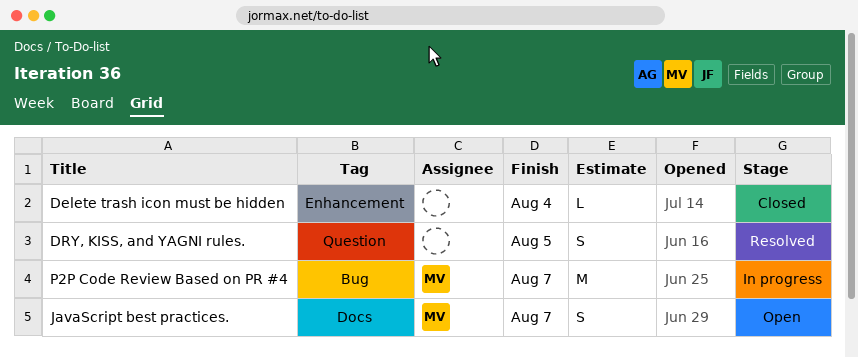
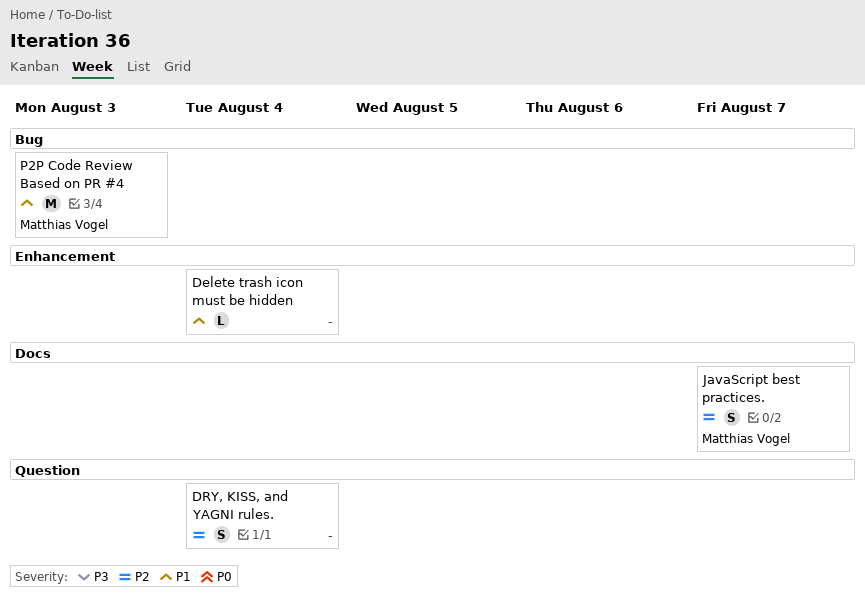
DRY, KISS, and YAGNI rules., due: Aug 5 -> Aug 4
P2P Code Review Based on PR #4, due: Aug 7 -> Aug 3

